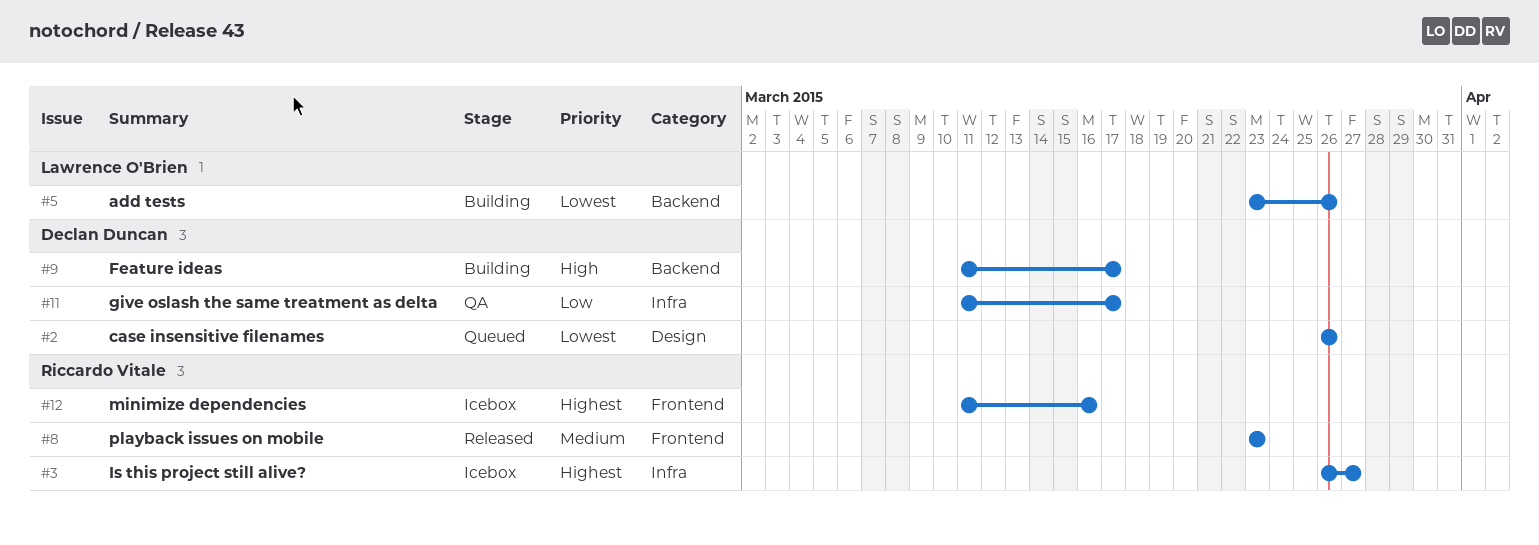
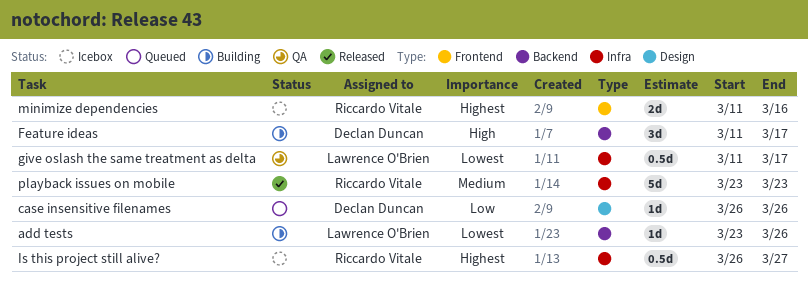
case insensitive filenames, priority: Lowest -> Low
give oslash the same treatment as delta, owner: Declan Duncan -> Lawrence O'Brien
give oslash the same treatment as delta, priority: Low -> Lowest
playback issues on mobile, label: Frontend -> Infra

